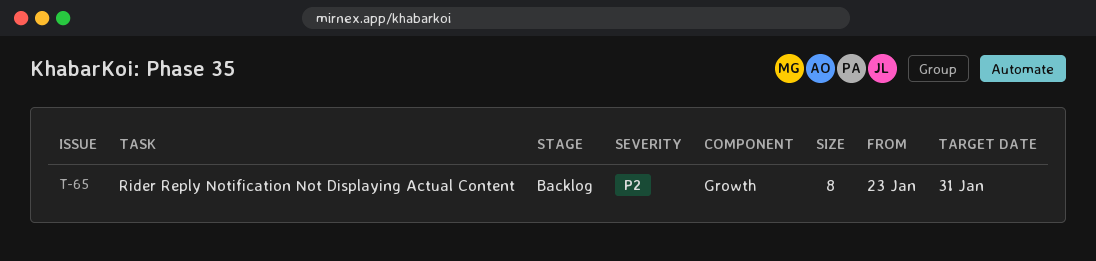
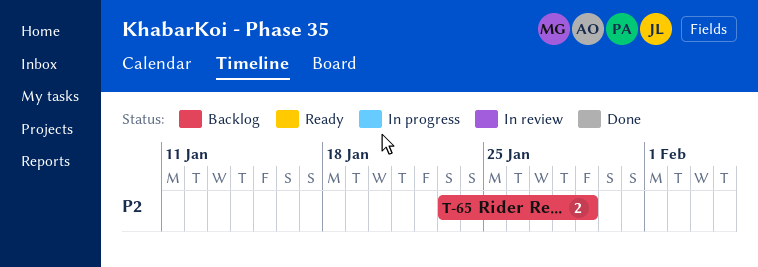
T-65, estimate: 8 -> 2
T-65, due: Jan 31 -> Jan 29

